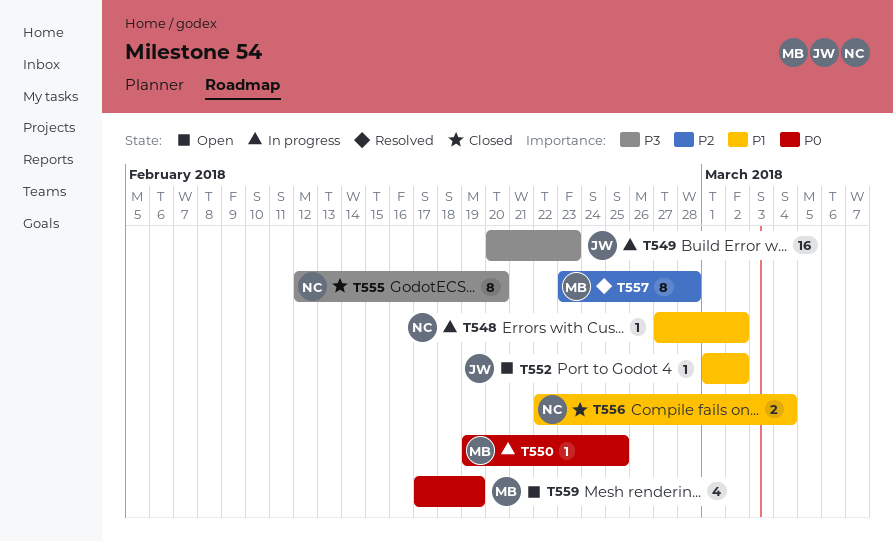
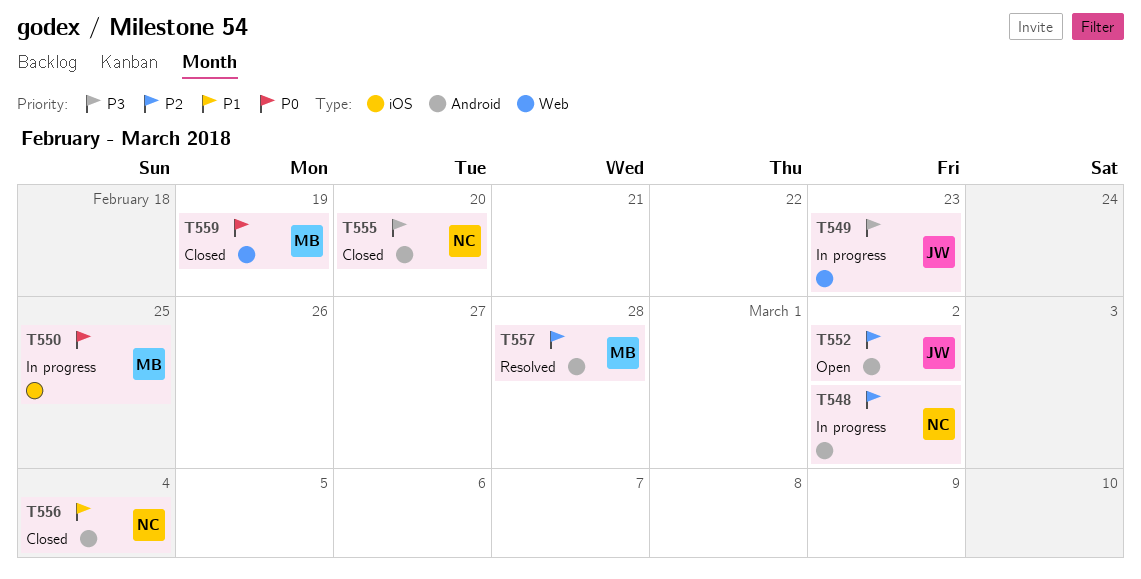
T548, priority: P1 -> P2
T552, priority: P1 -> P2
T559, status: Open -> Closed

